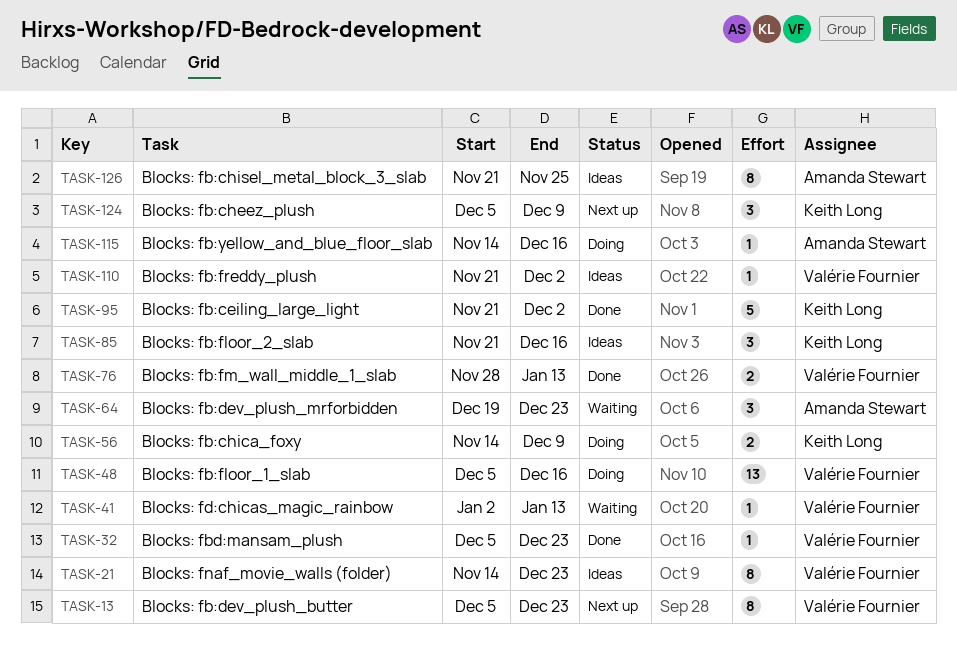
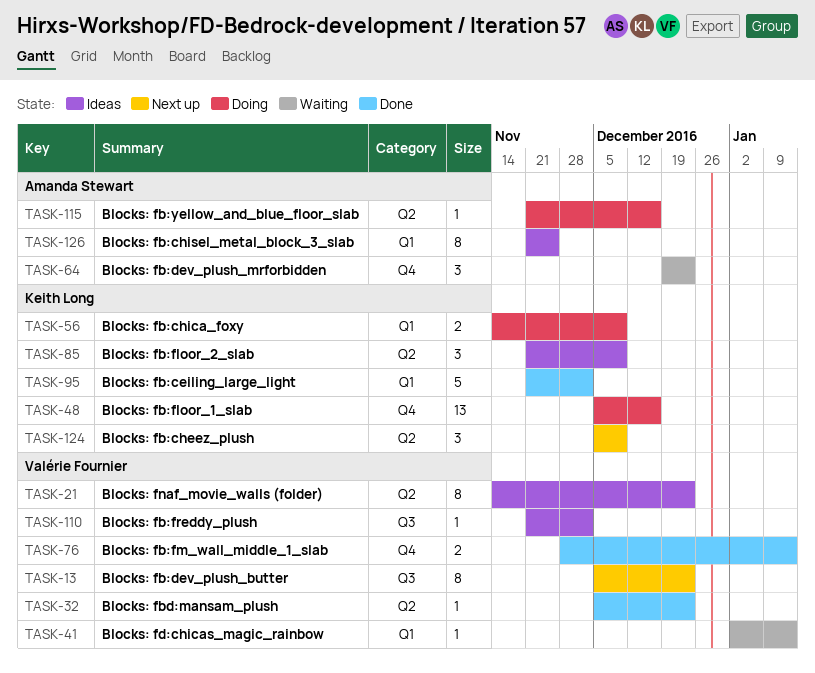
TASK-48, owner: Valérie Fournier -> Keith Long
TASK-85, due: Dec 16 -> Dec 9
TASK-115, start: Nov 14 -> Nov 21

